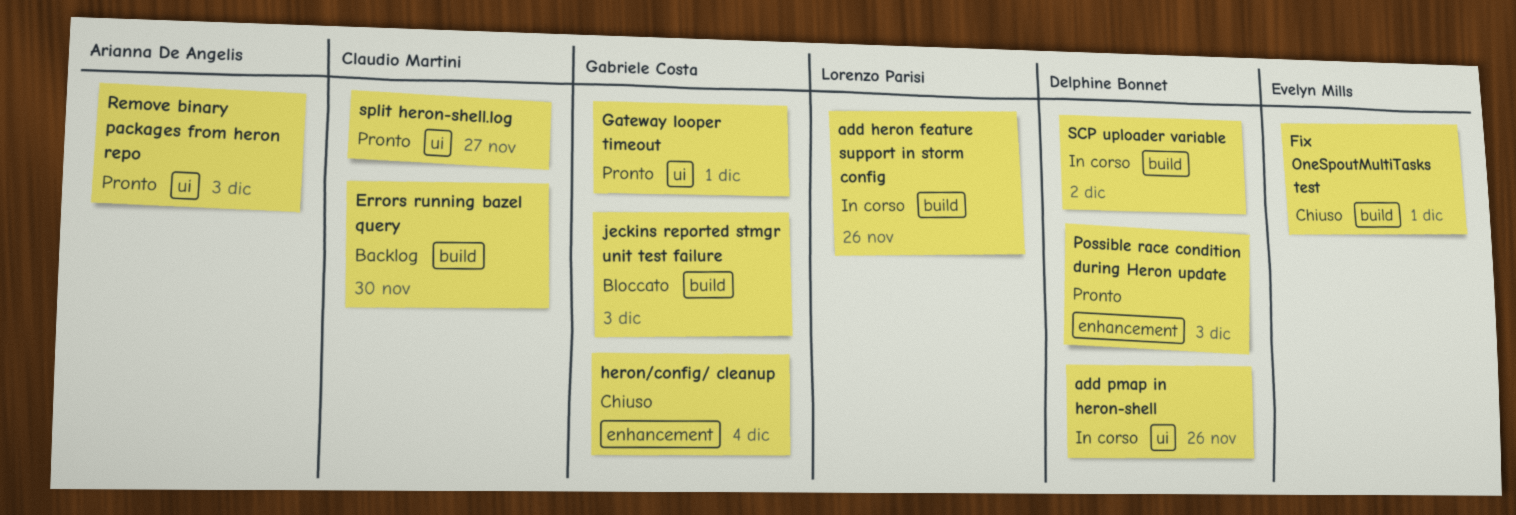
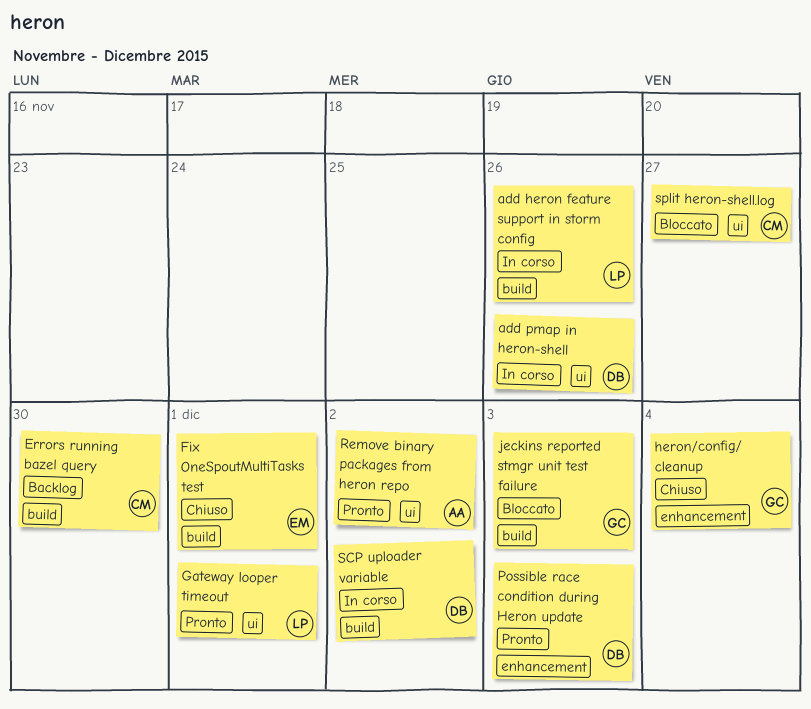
Gateway looper timeout, owner: Gabriele Costa -> Lorenzo Parisi
Remove binary packages from heron repo, due: Dec 3 -> Dec 2
split heron-shell.log, status: Pronto -> Bloccato

